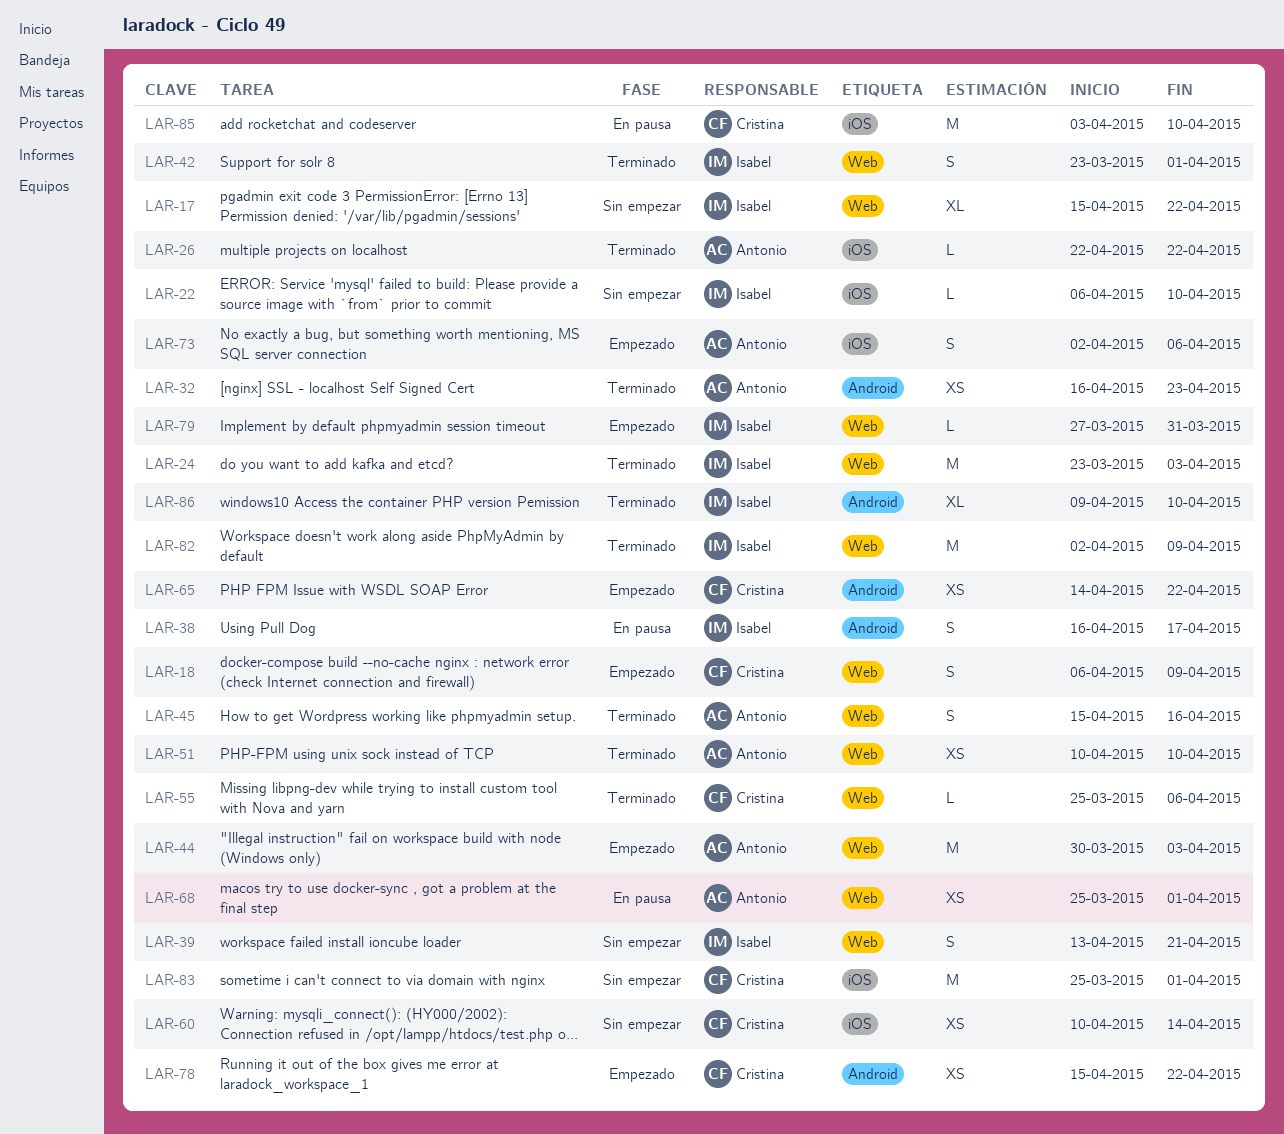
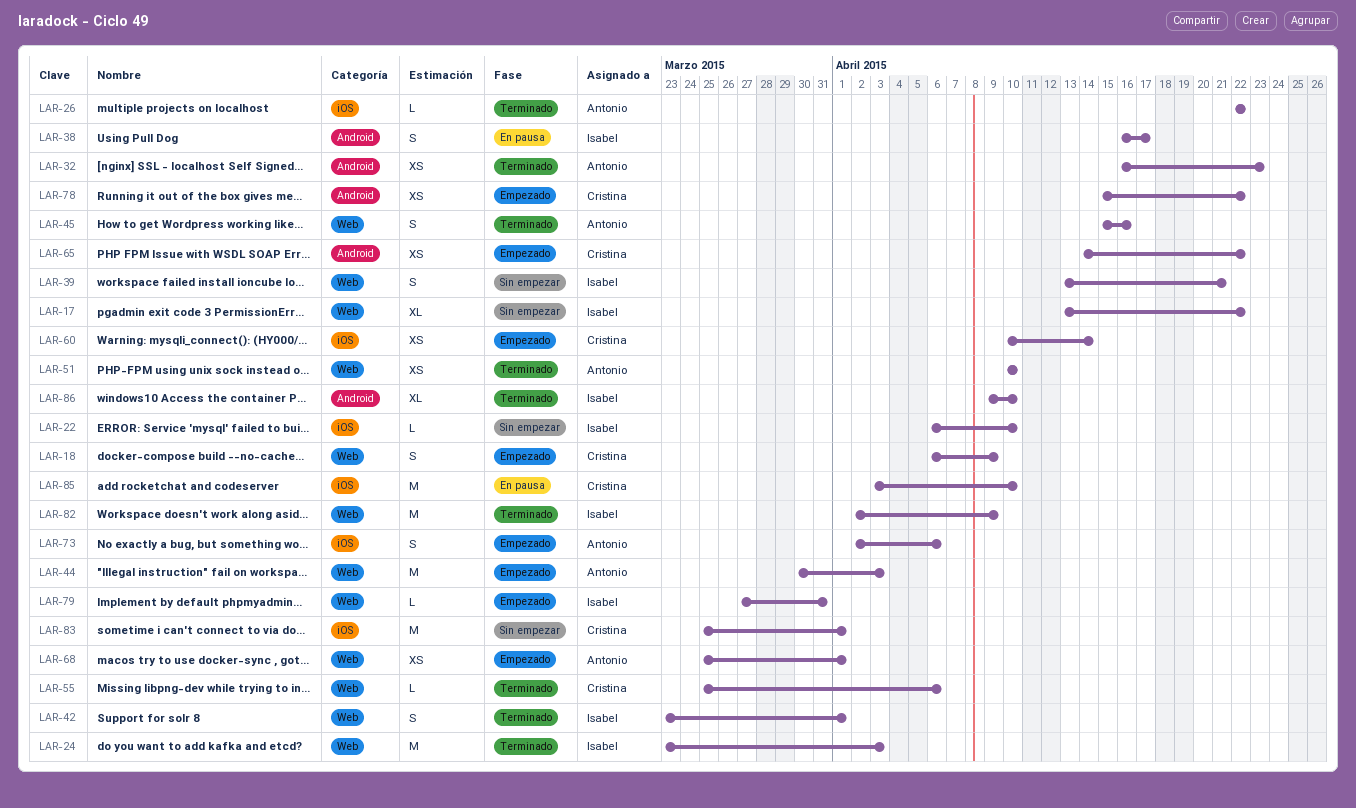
LAR-17, start: Apr 15 -> Apr 13
LAR-60, status: Sin empezar -> Empezado
LAR-68, status: En pausa -> Empezado

